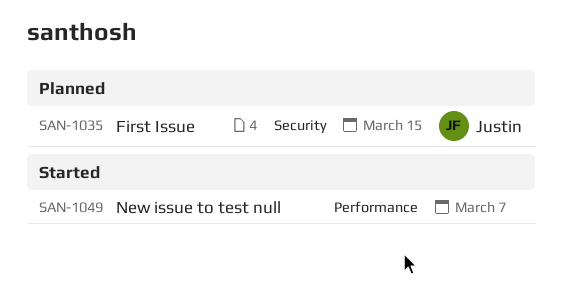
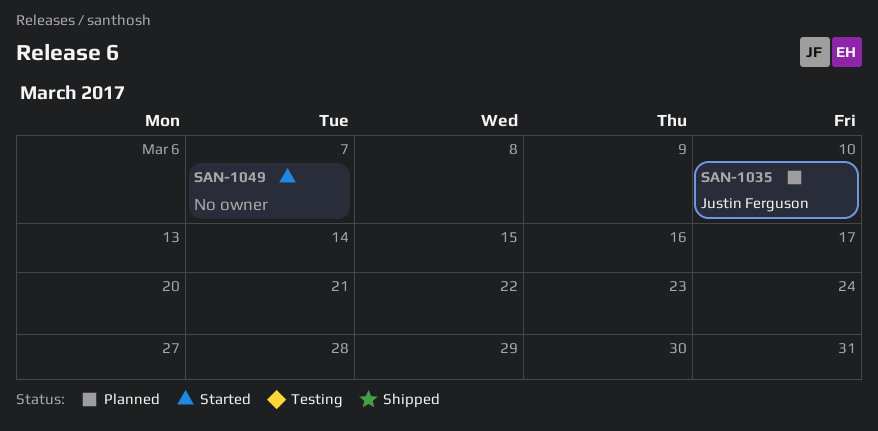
SAN-1035, due: Mar 15 -> Mar 10

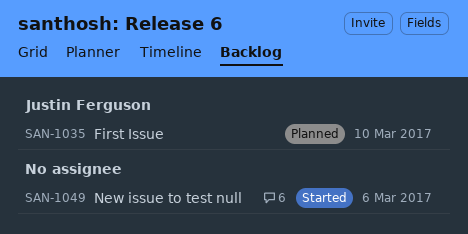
SAN-1049, due: Mar 7 -> Mar 6

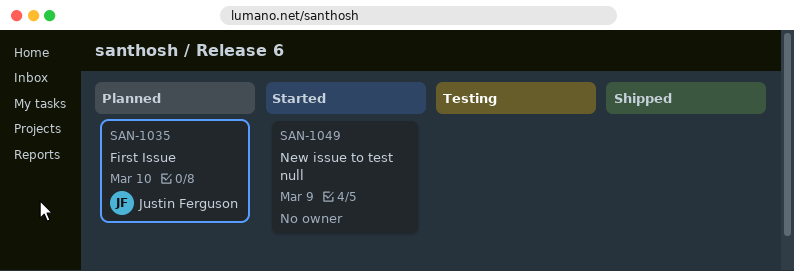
SAN-1049, due: Mar 6 -> Mar 9

